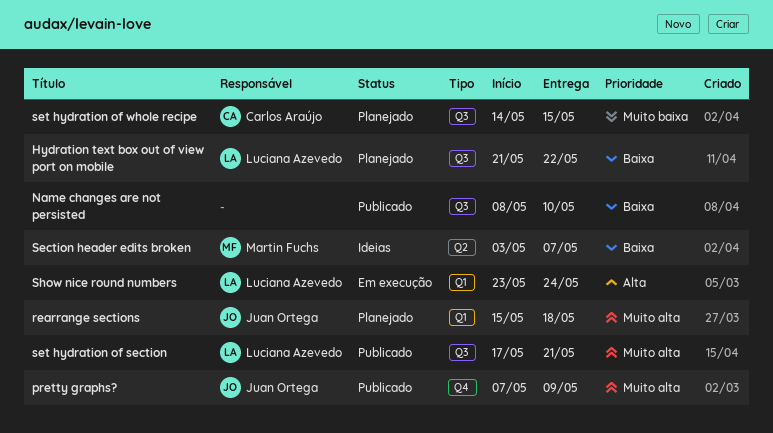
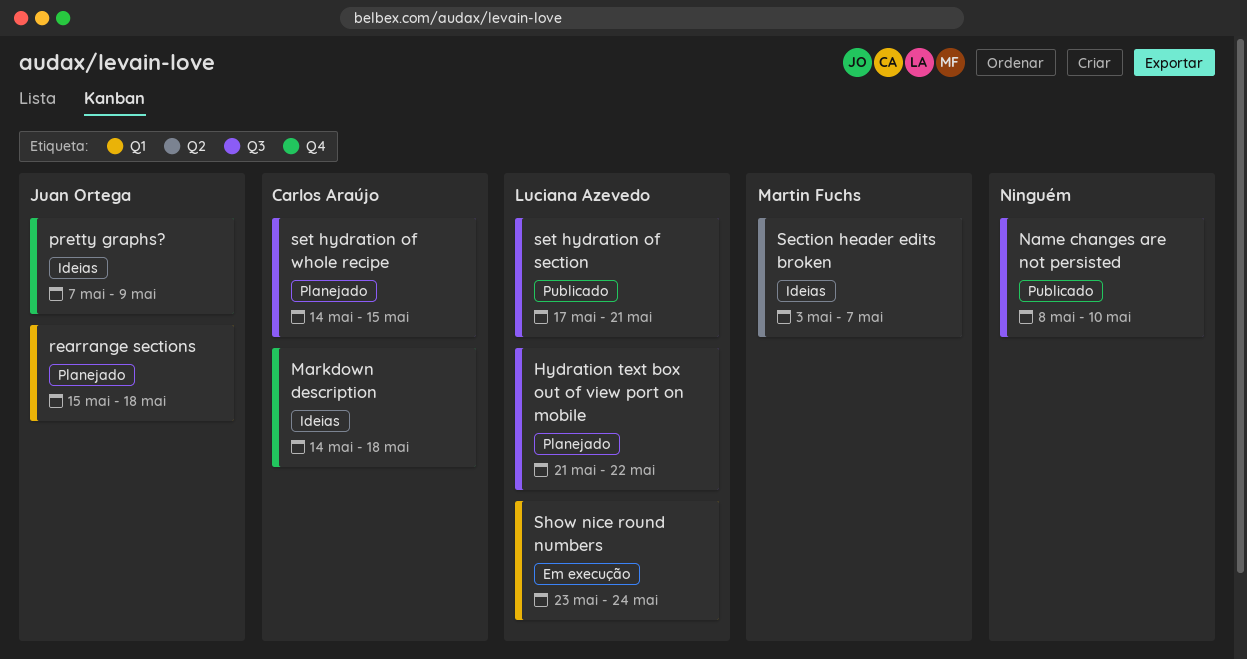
Markdown description: none -> present
pretty graphs?, status: Publicado -> Ideias

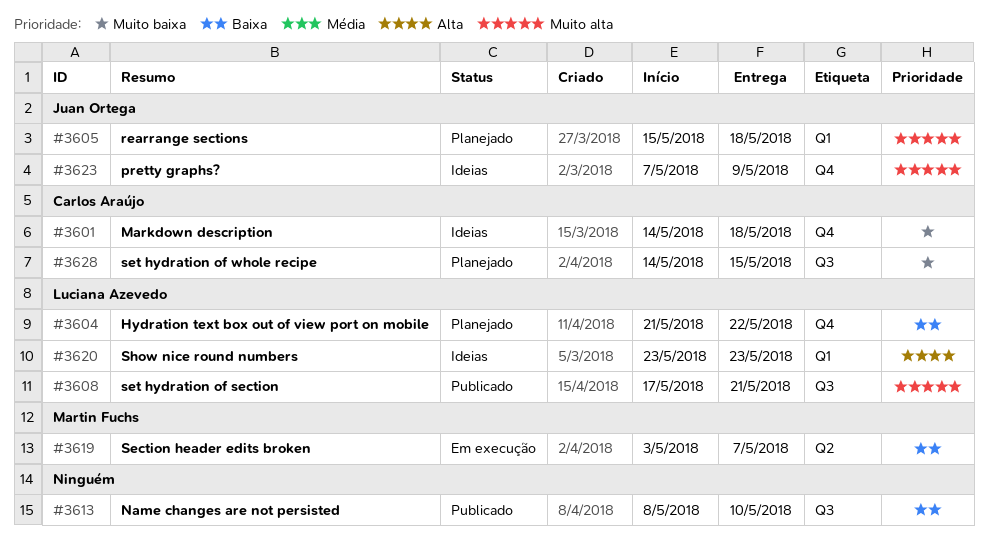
Hydration text box out of view port on mobile, label: Q3 -> Q4
Section header edits broken, status: Ideias -> Em execução
Show nice round numbers, status: Em execução -> Ideias
Show nice round numbers, due: May 24 -> May 23

